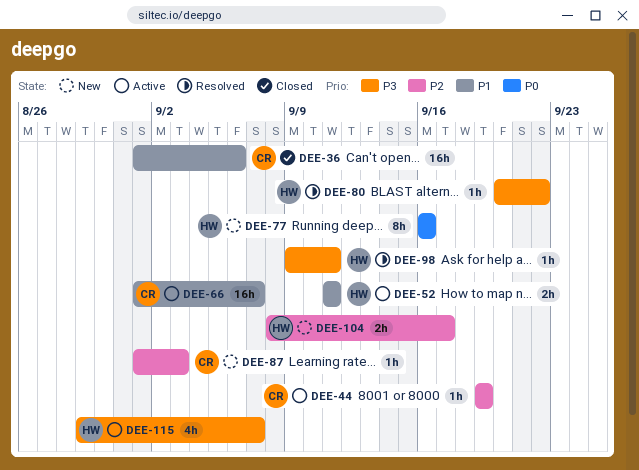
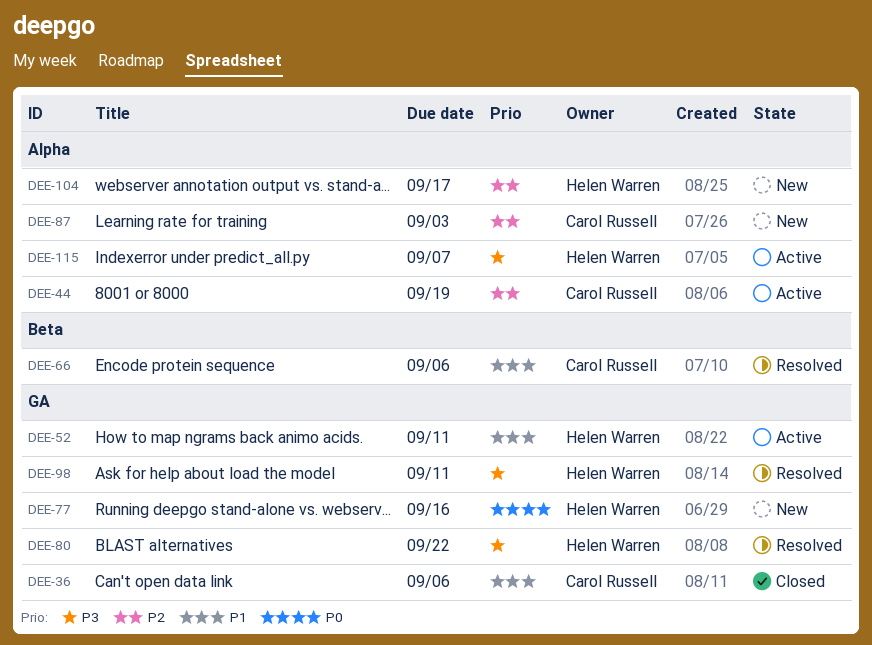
DEE-66, status: Active -> Resolved
DEE-66, due: Sep 7 -> Sep 6

